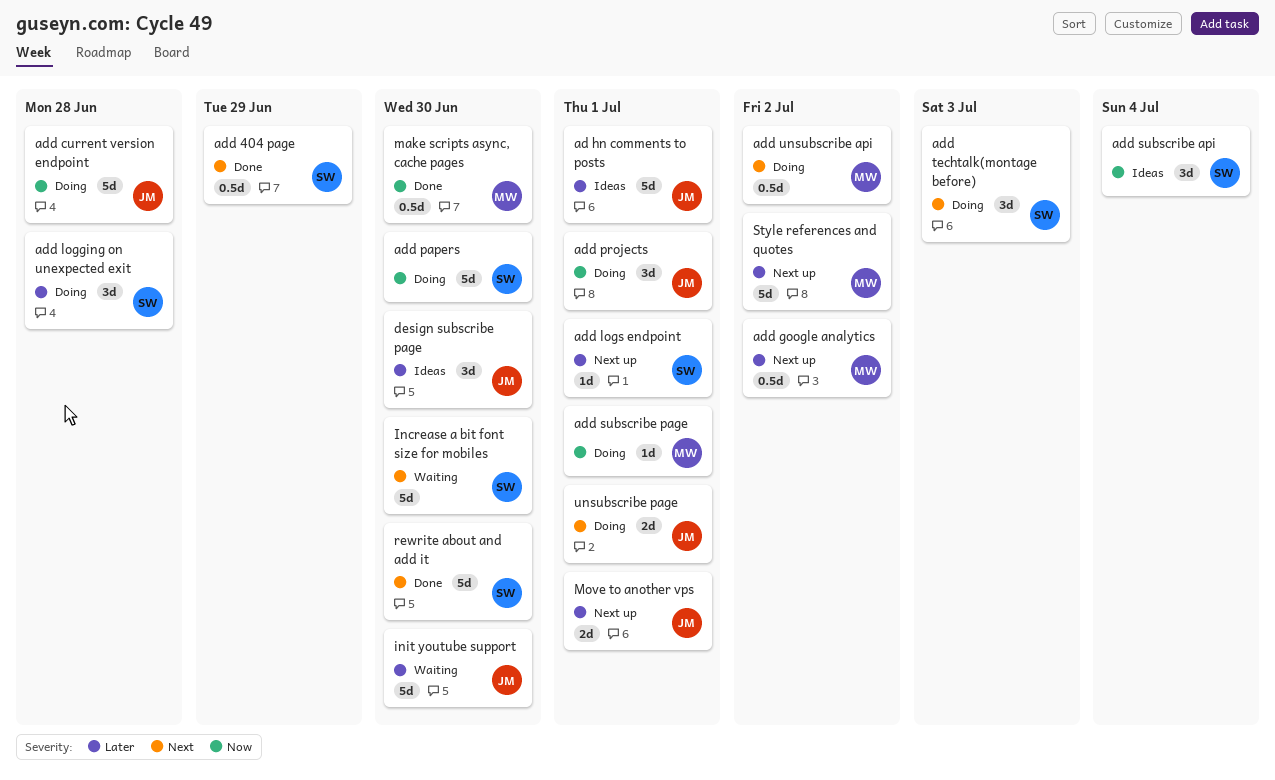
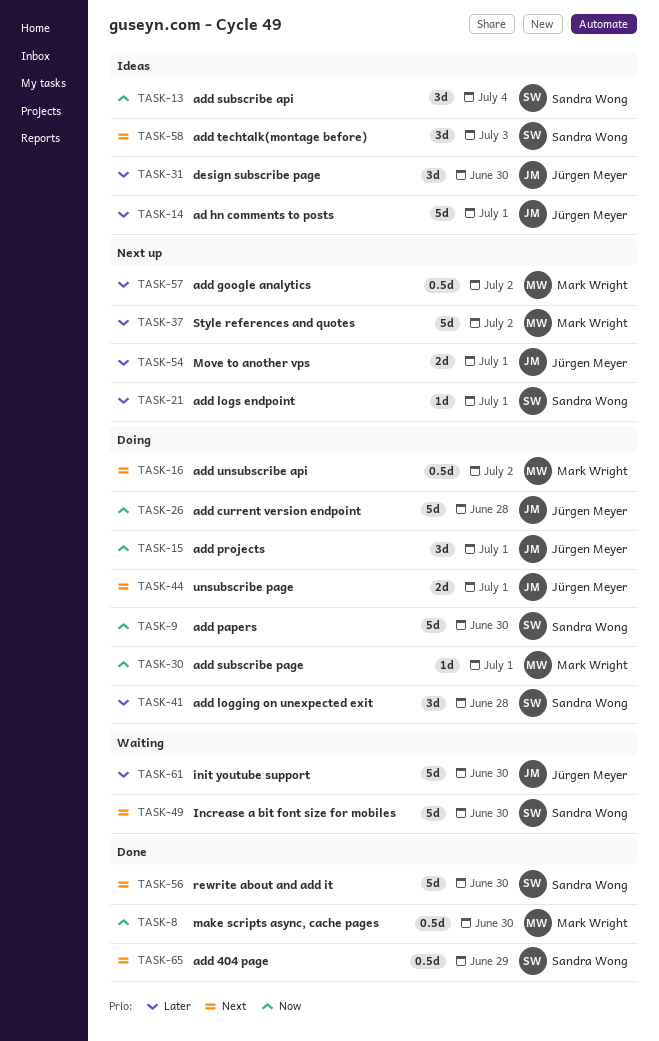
add techtalk(montage before), status: Doing -> Ideas

